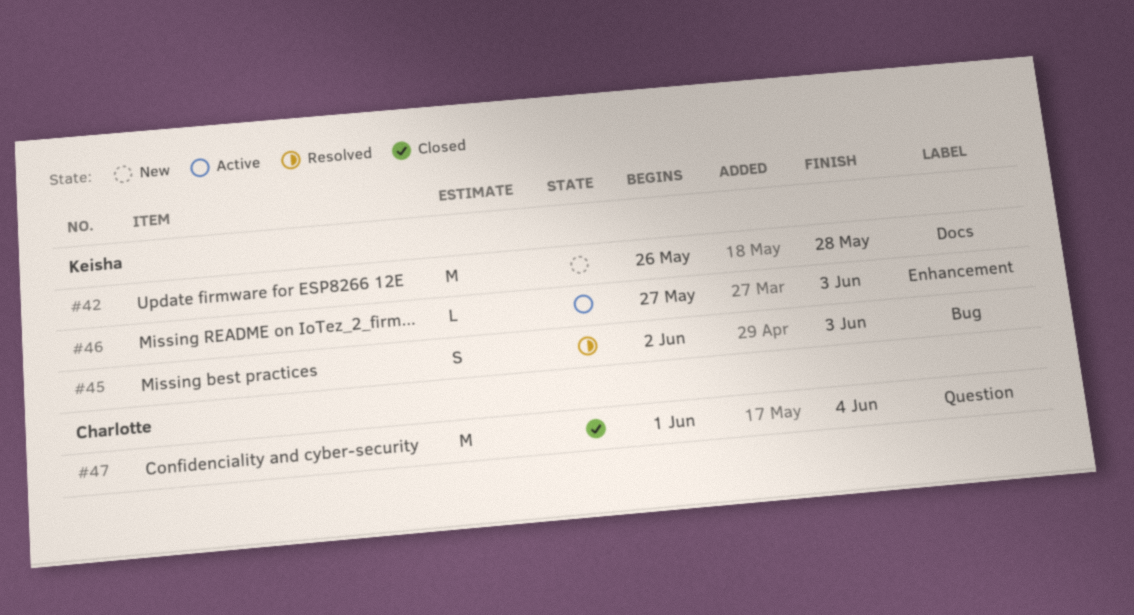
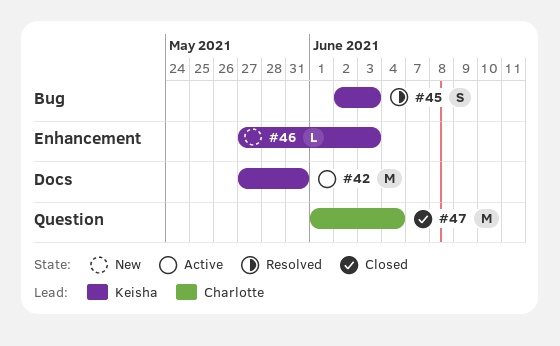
#42, status: New -> Active
#42, start: May 26 -> May 27
#42, due: May 28 -> May 31
#46, status: Active -> New

